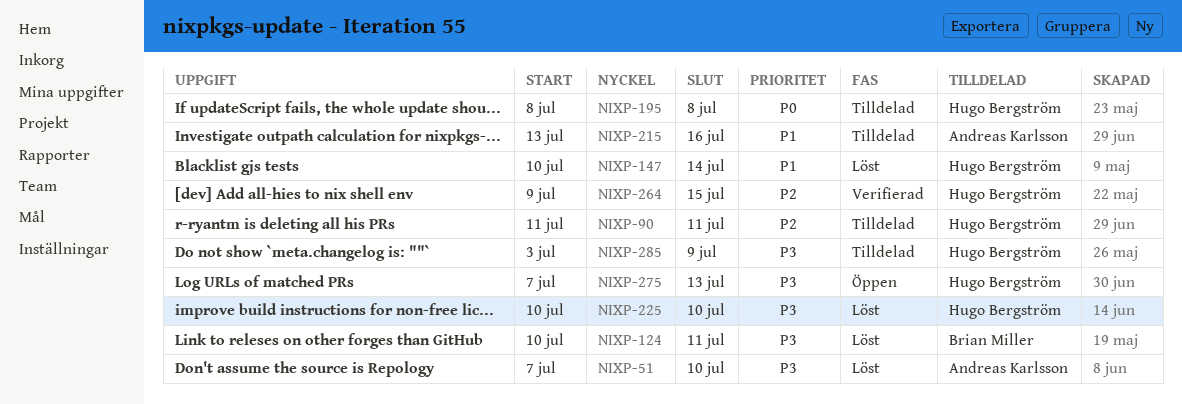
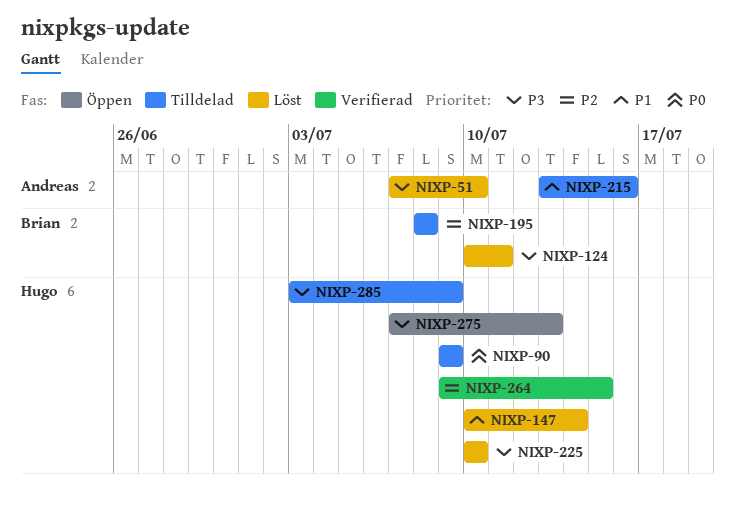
NIXP-90, priority: P2 -> P0
NIXP-90, start: Jul 11 -> Jul 9
NIXP-90, due: Jul 11 -> Jul 9
NIXP-195, owner: Hugo Bergström -> Brian Miller
NIXP-195, priority: P0 -> P2

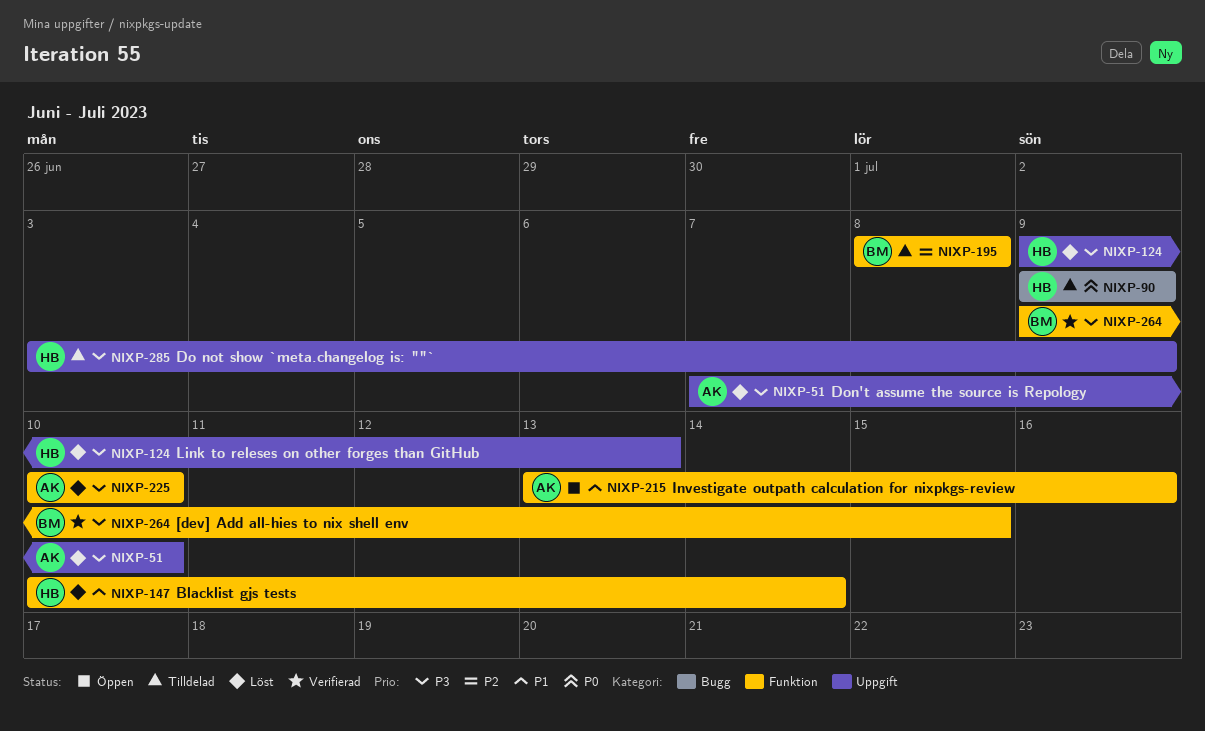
NIXP-124, owner: Brian -> Hugo
NIXP-124, start: Jul 10 -> Jul 9
NIXP-124, due: Jul 11 -> Jul 13
NIXP-215, status: Tilldelad -> Öppen
NIXP-225, owner: Hugo -> Andreas
NIXP-264, owner: Hugo -> Brian
NIXP-264, priority: P2 -> P3
NIXP-275: present -> none

